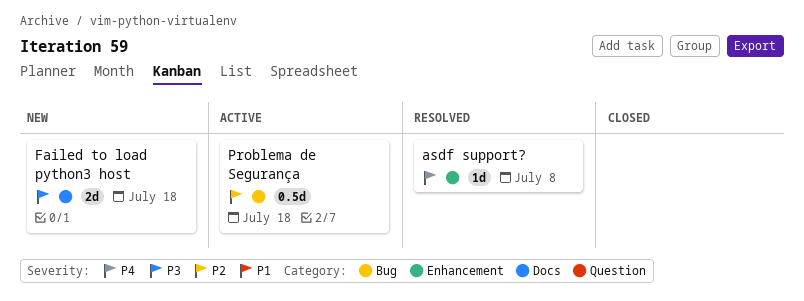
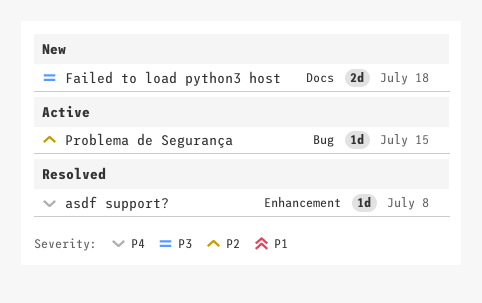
Problema de Segurança, estimate: 0.5d -> 1d
Problema de Segurança, due: Jul 18 -> Jul 15

